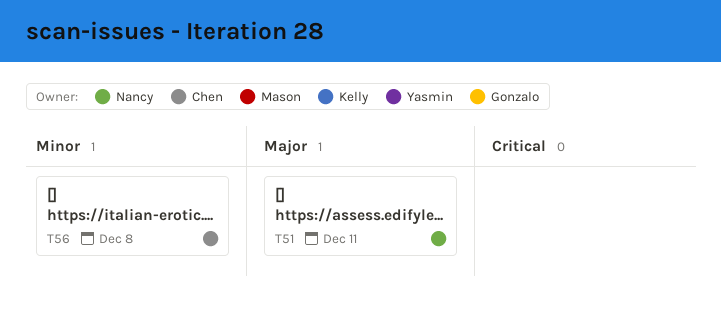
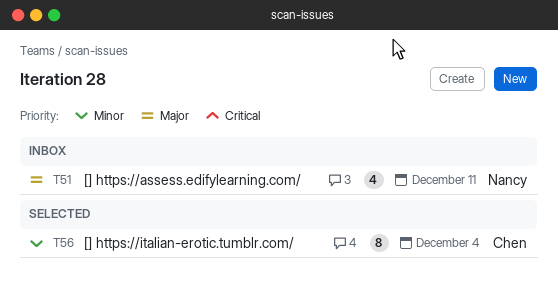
T56, due: Dec 8 -> Dec 4

